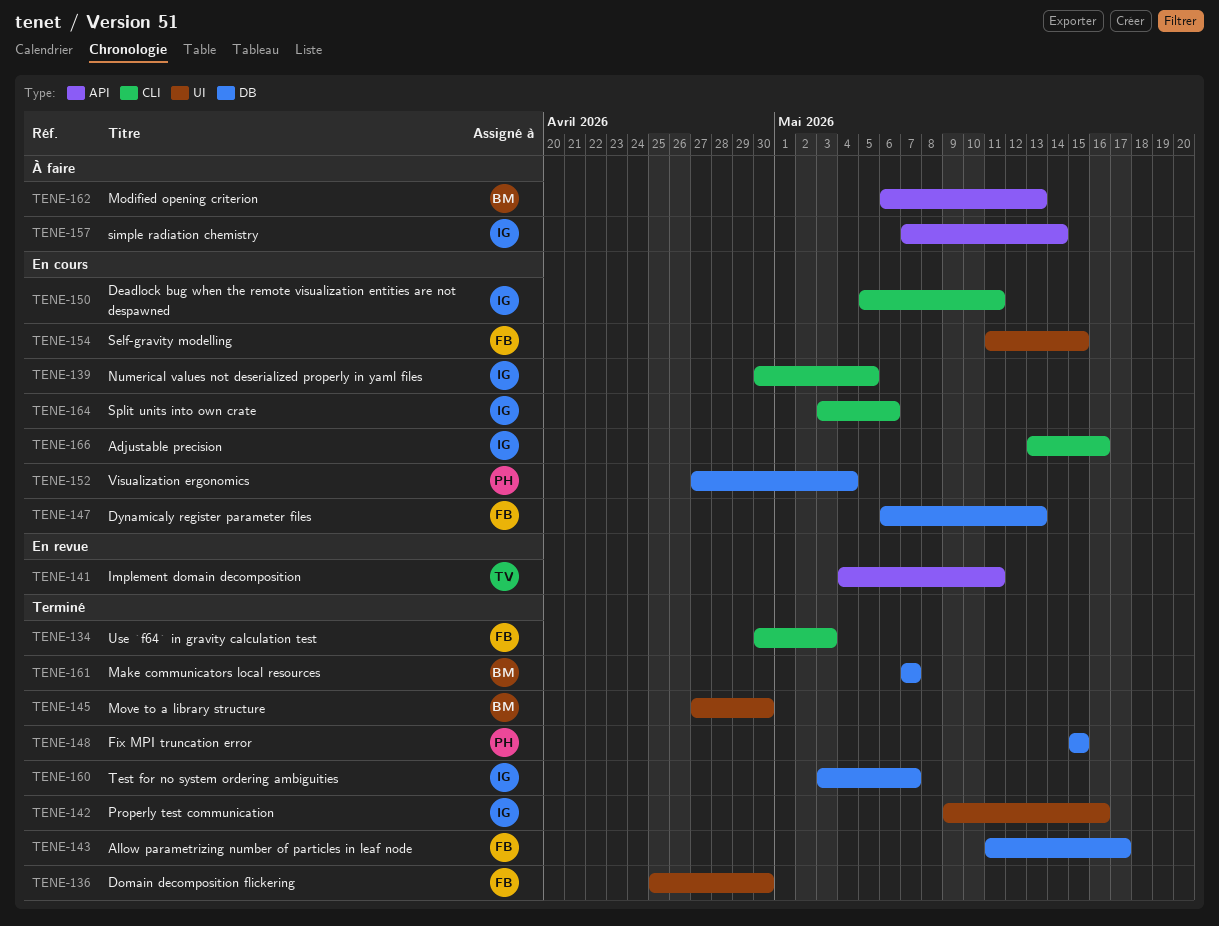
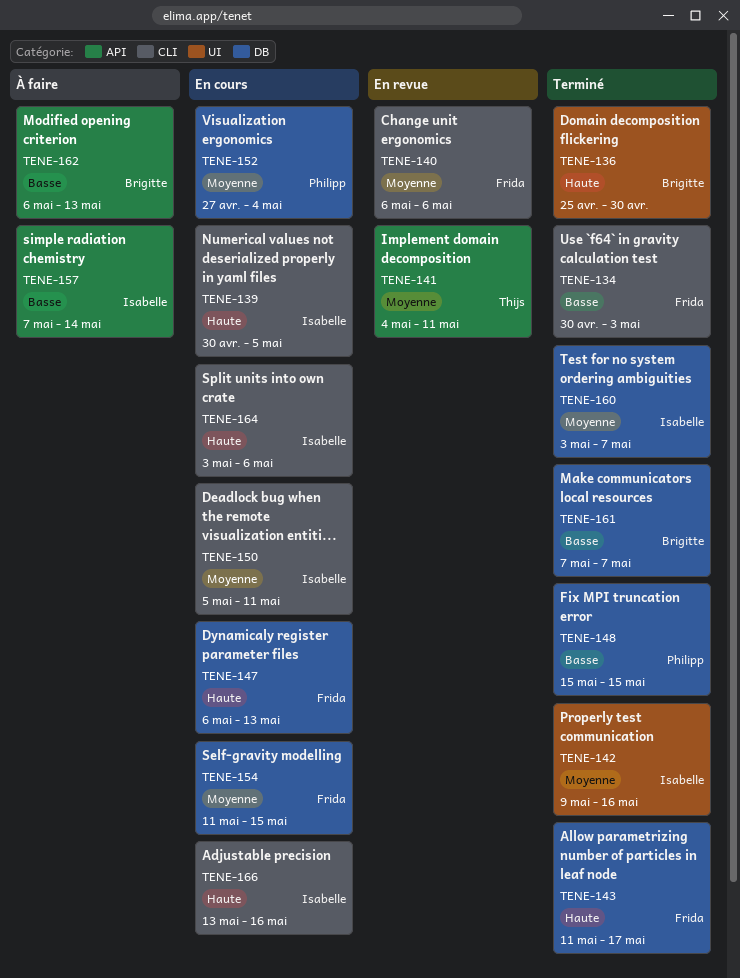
TENE-136, owner: Frida -> Brigitte
TENE-140: none -> present
TENE-145: present -> none
TENE-154, label: UI -> DB

